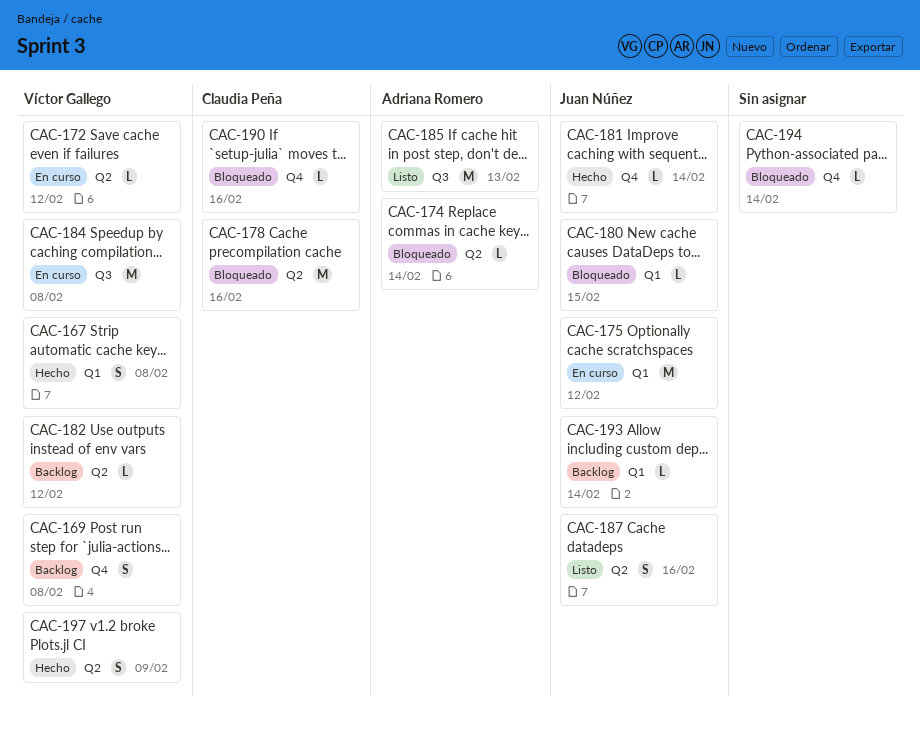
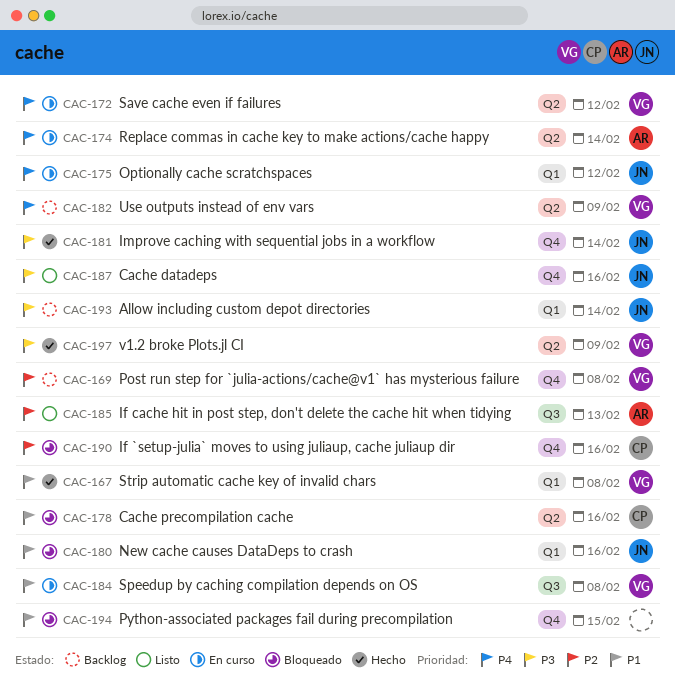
CAC-174, status: Bloqueado -> En curso
CAC-180, due: Feb 15 -> Feb 16
CAC-182, due: Feb 12 -> Feb 9
CAC-187, label: Q2 -> Q4
CAC-194, due: Feb 14 -> Feb 15

